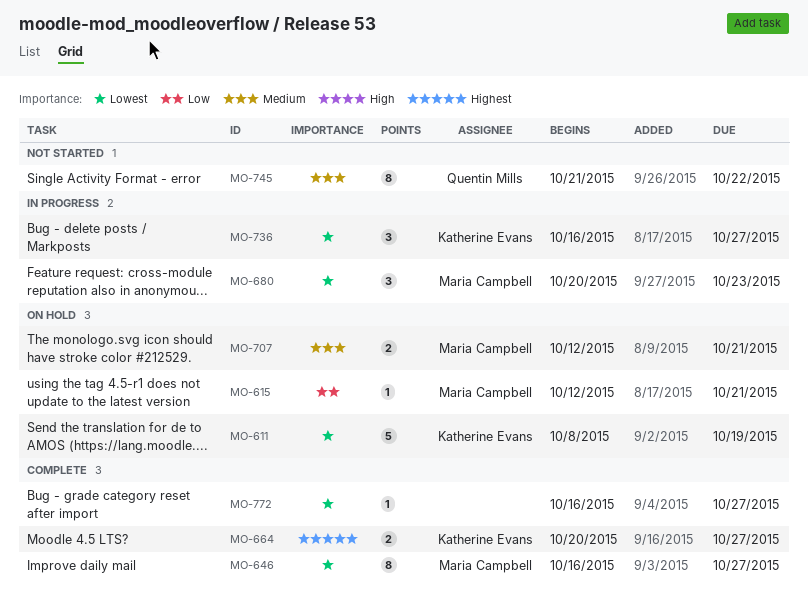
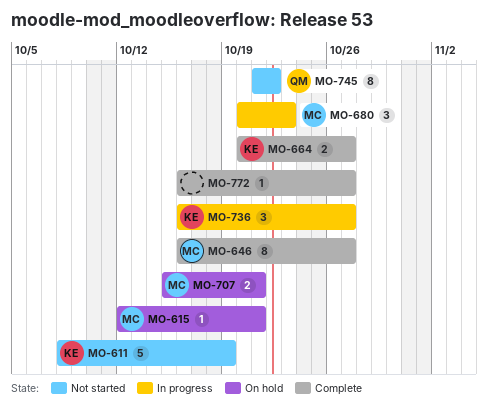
MO-611, status: On hold -> Not started
MO-707, start: Oct 12 -> Oct 15

